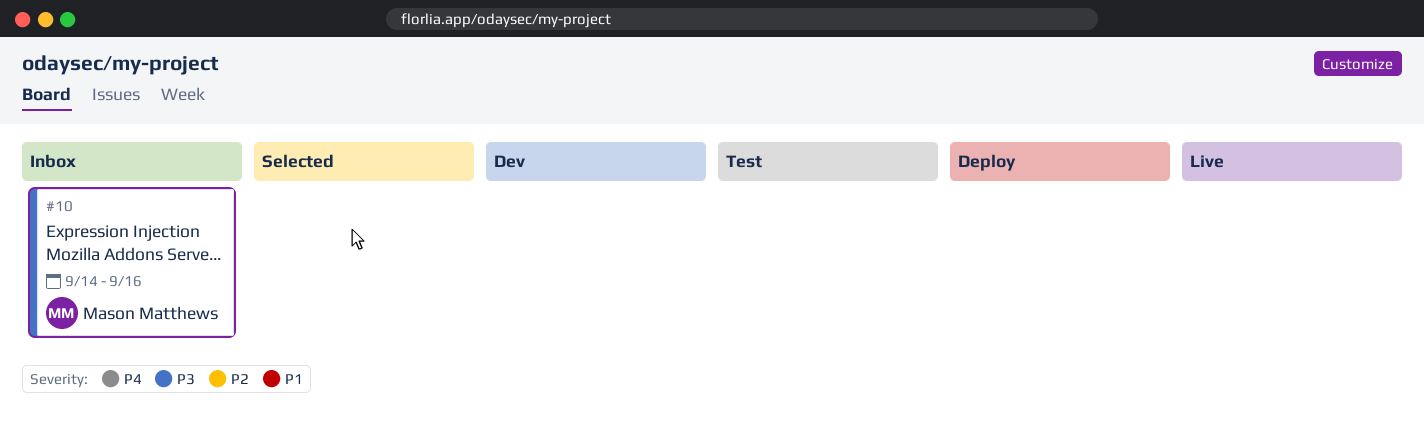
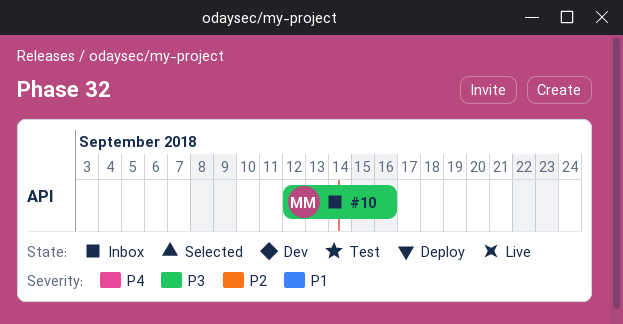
#10, start: Sep 14 -> Sep 12

